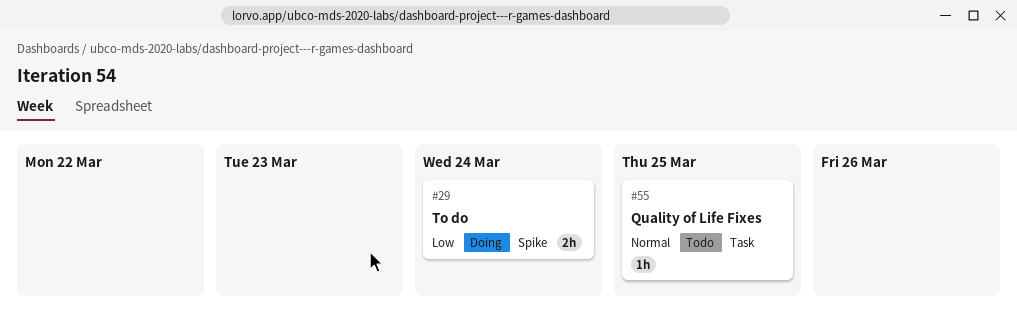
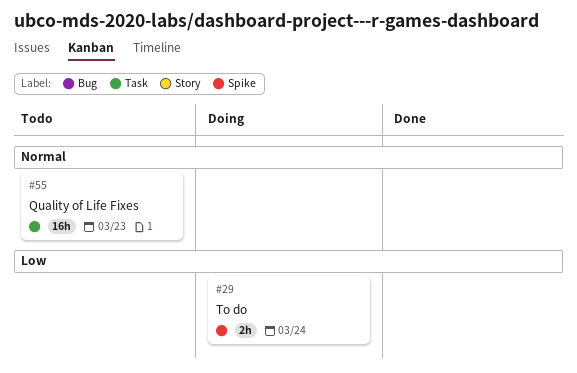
#55, estimate: 1h -> 16h
#55, due: Mar 25 -> Mar 23

